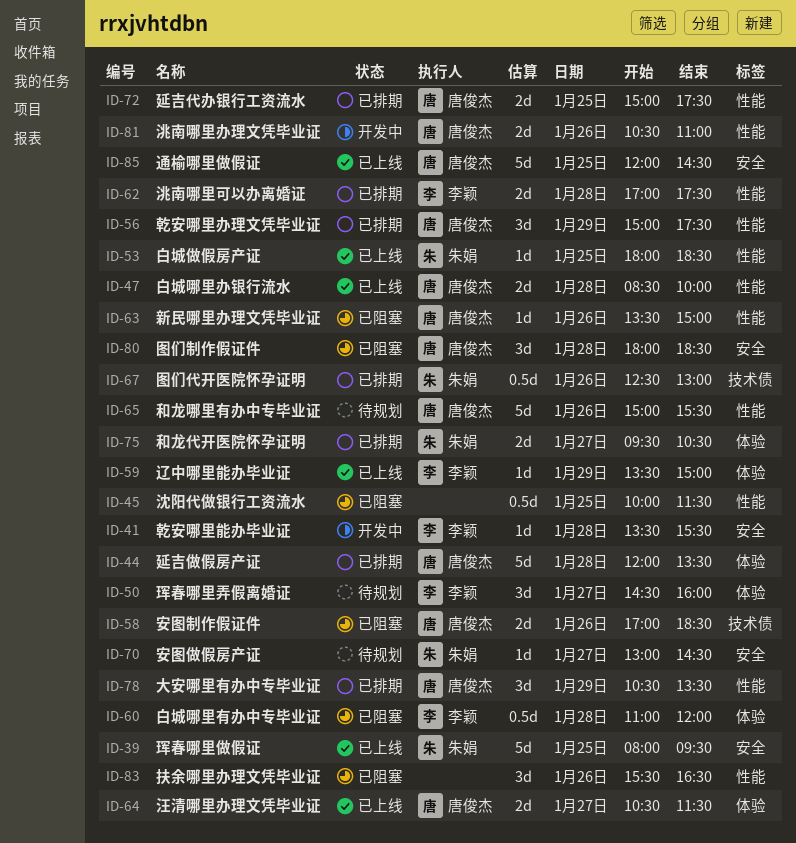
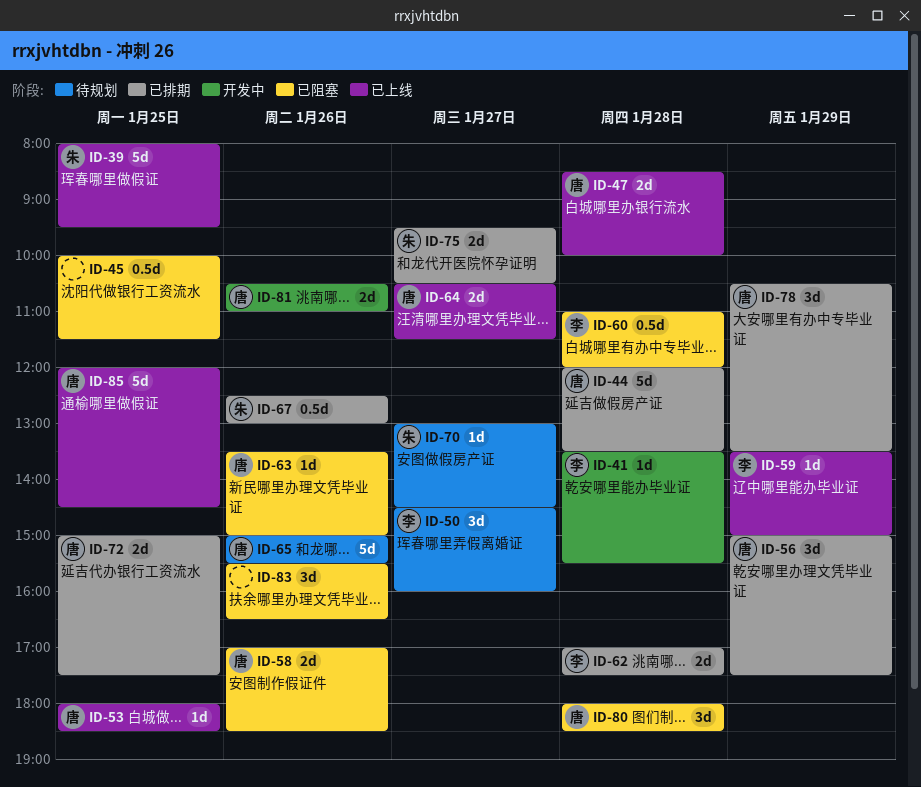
ID-53, owner: 朱娟 -> 唐俊杰

